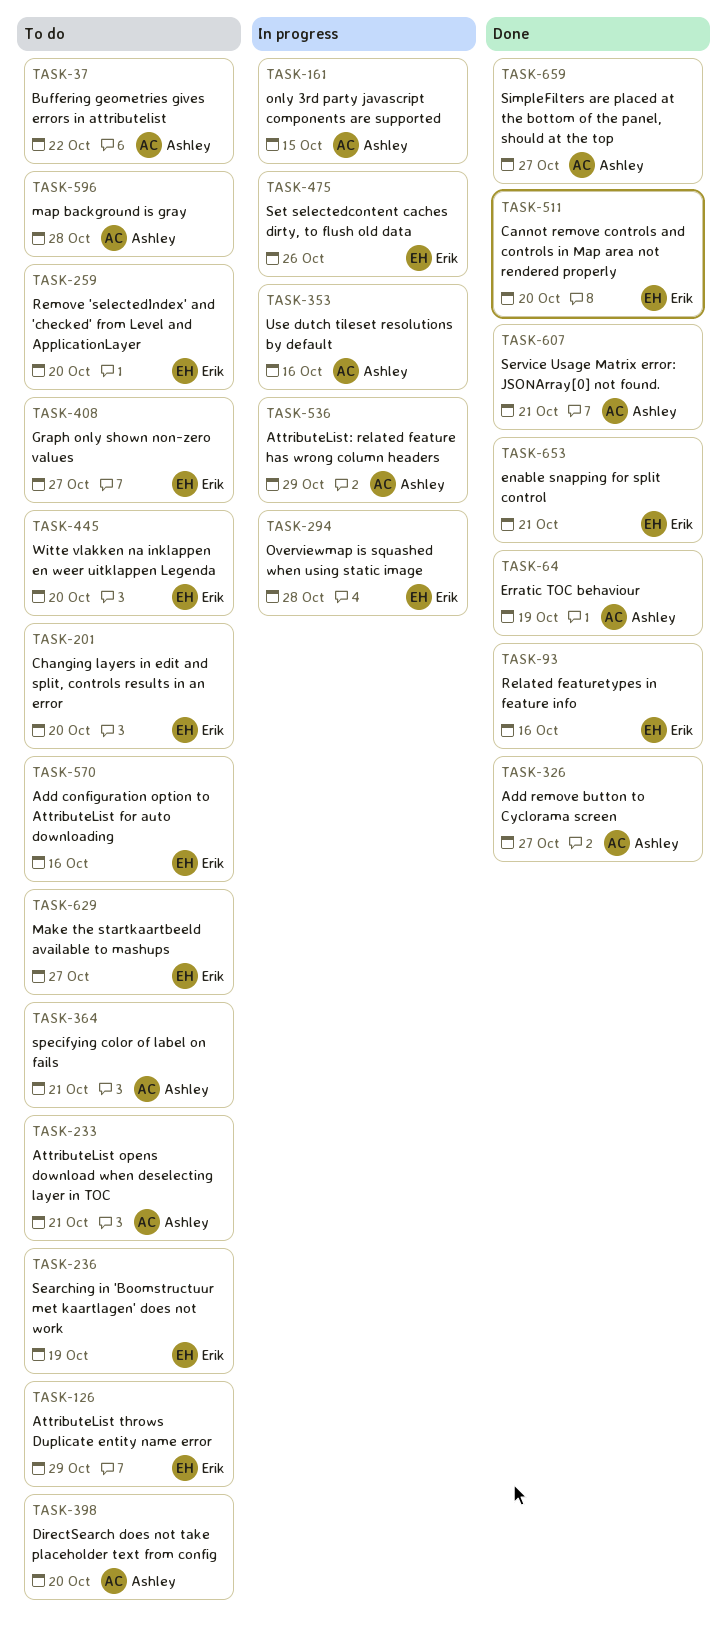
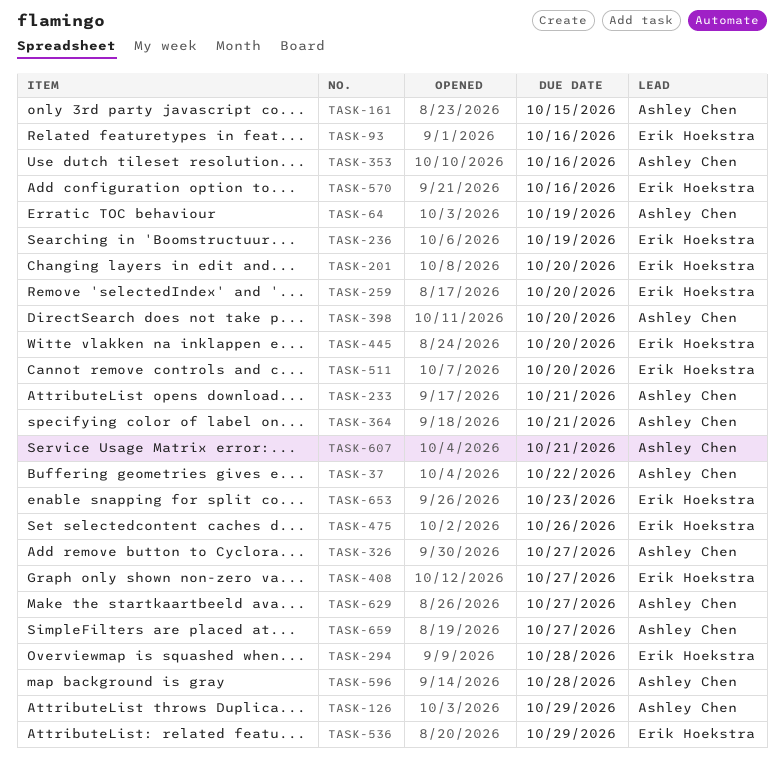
TASK-126, owner: Erik Hoekstra -> Ashley Chen
TASK-536, owner: Ashley Chen -> Erik Hoekstra
TASK-629, owner: Erik Hoekstra -> Ashley Chen
TASK-653, due: Oct 21 -> Oct 23

